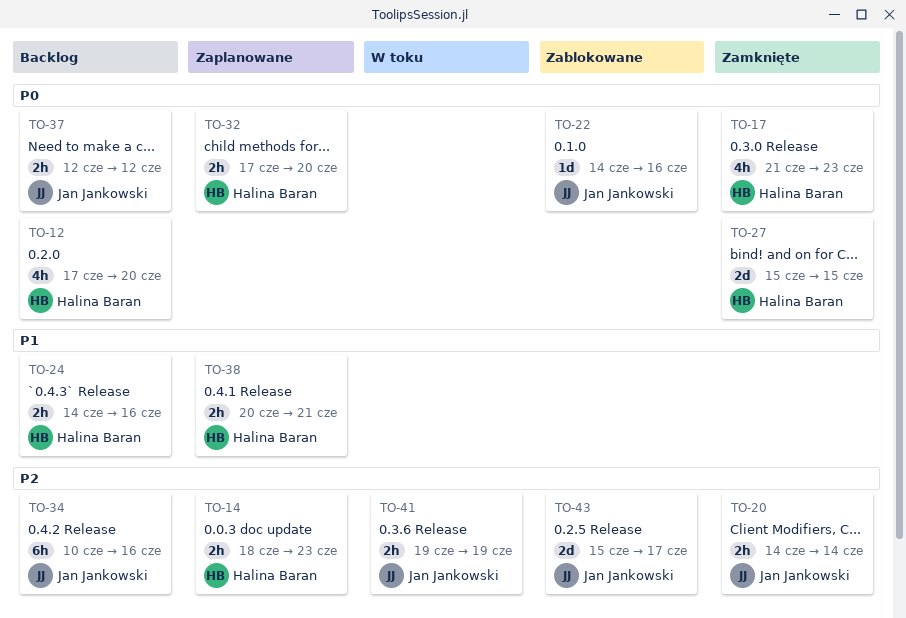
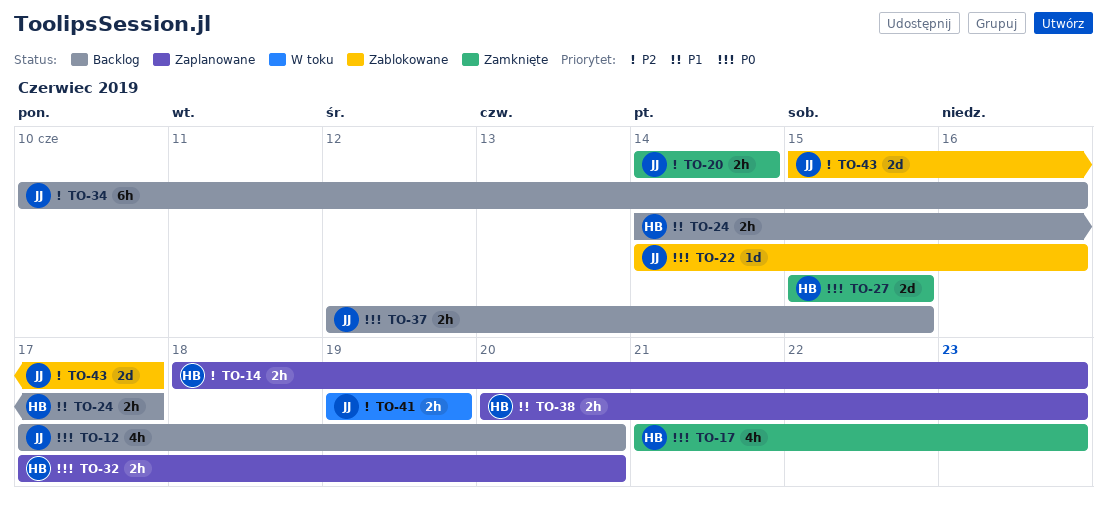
TO-12, owner: Halina Baran -> Jan Jankowski
TO-24, due: Jun 16 -> Jun 17
TO-37, due: Jun 12 -> Jun 15
TO-38, due: Jun 21 -> Jun 23

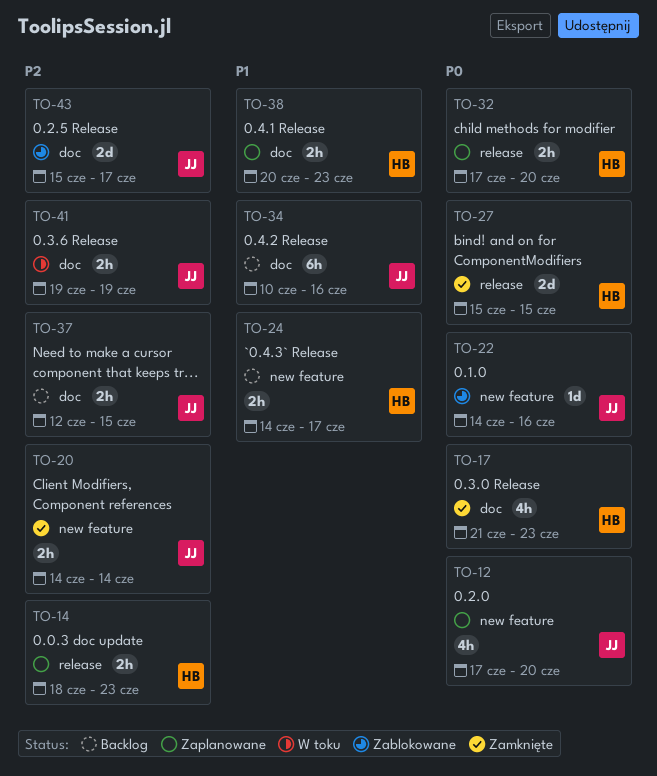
TO-12, status: Backlog -> Zaplanowane
TO-34, priority: P2 -> P1
TO-37, priority: P0 -> P2

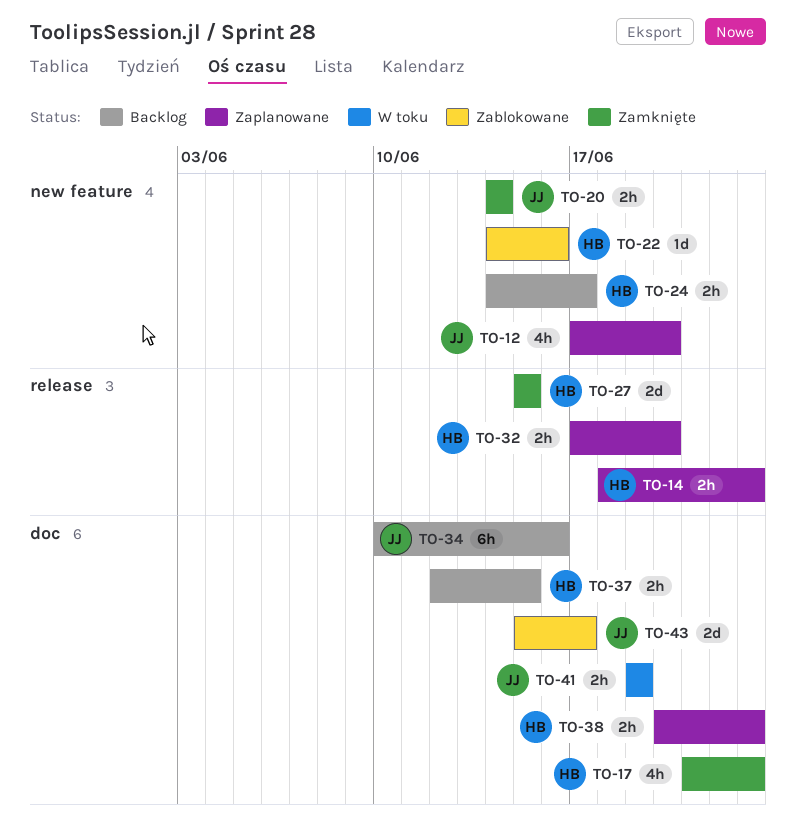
TO-22, owner: JJ -> HB
TO-37, owner: JJ -> HB

